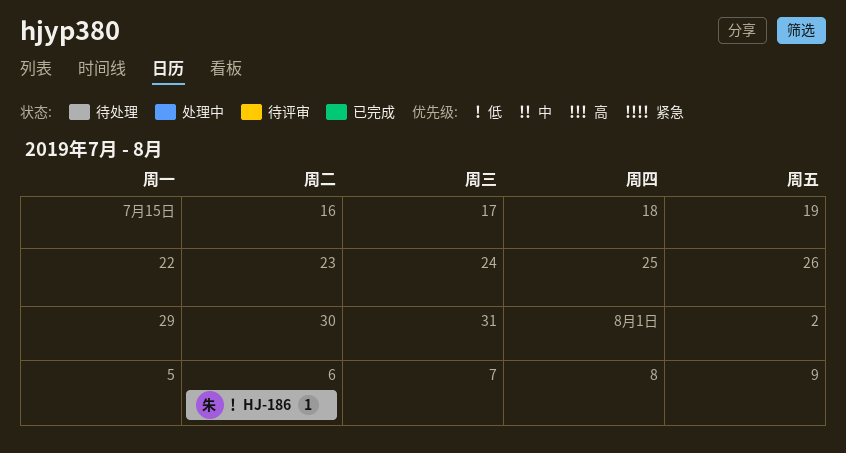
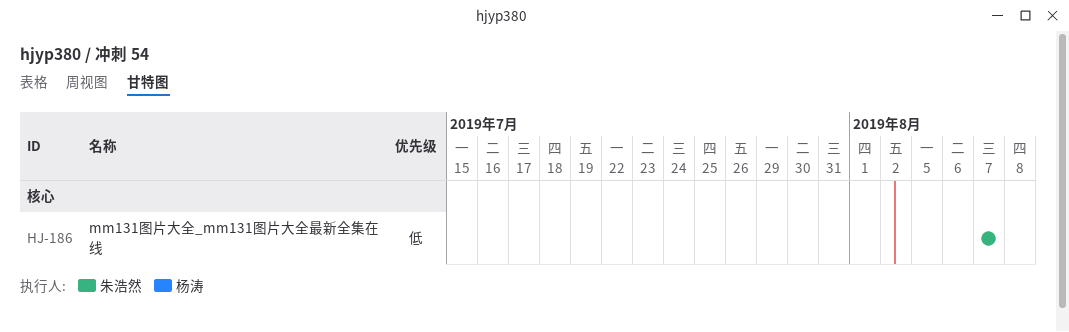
HJ-186, start: Aug 6 -> Aug 7
HJ-186, due: Aug 6 -> Aug 7

